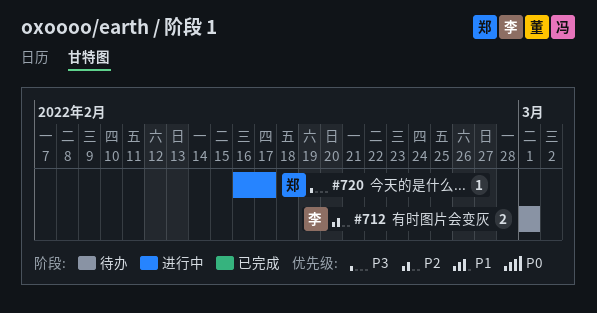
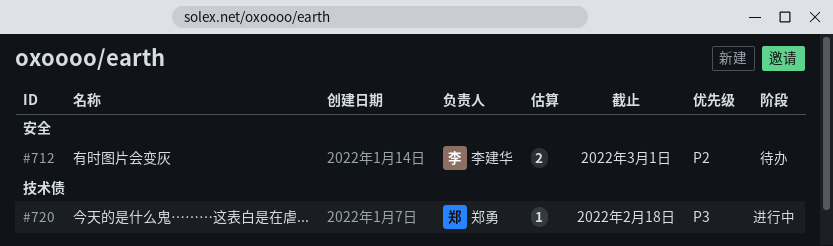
#720, due: Feb 17 -> Feb 18

